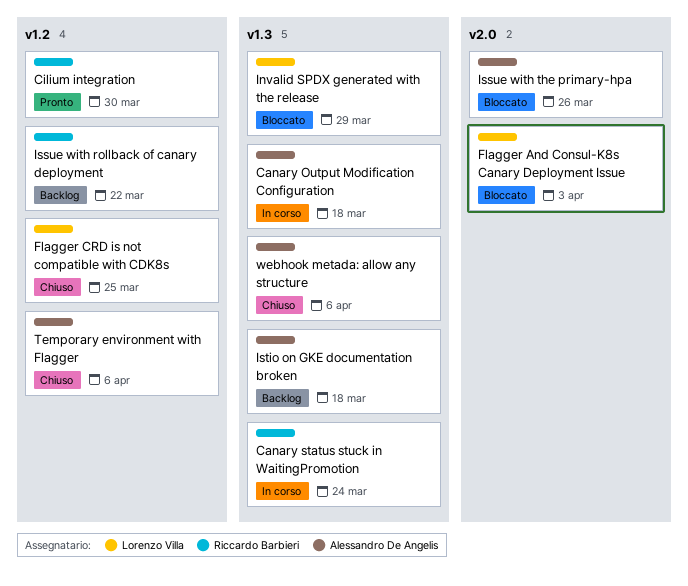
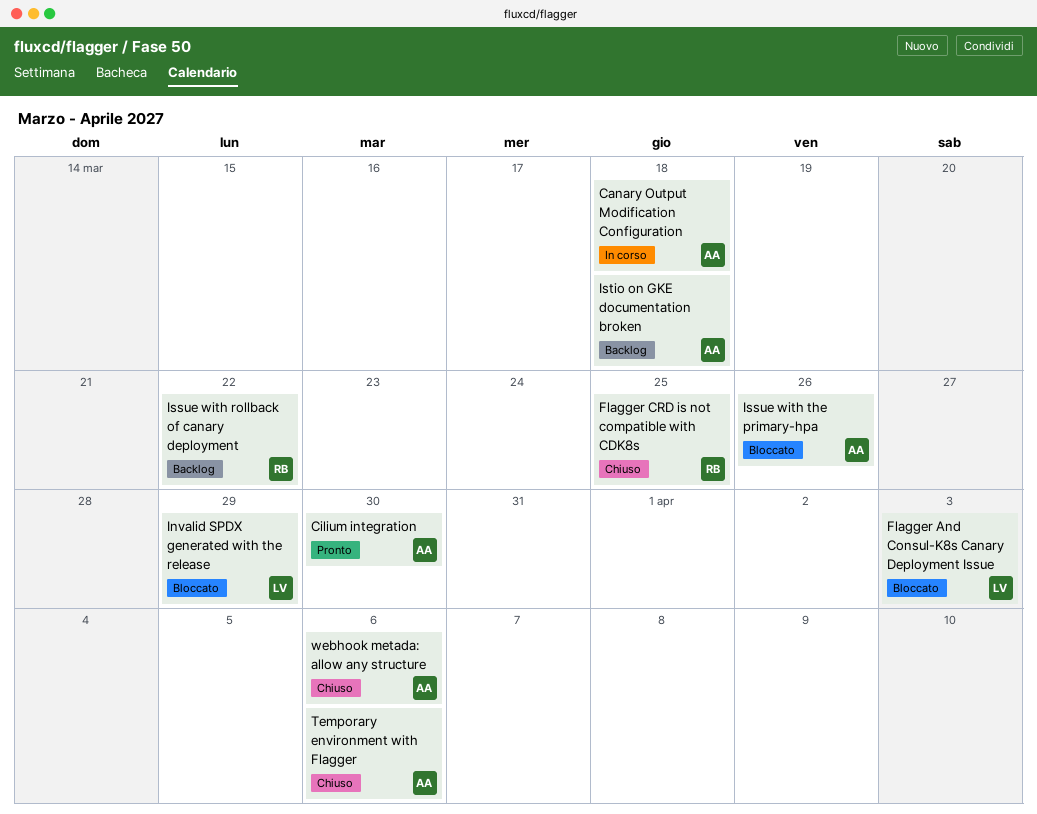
Canary status stuck in WaitingPromotion: present -> none
Cilium integration, owner: Riccardo Barbieri -> Alessandro De Angelis
Flagger CRD is not compatible with CDK8s, owner: Lorenzo Villa -> Riccardo Barbieri

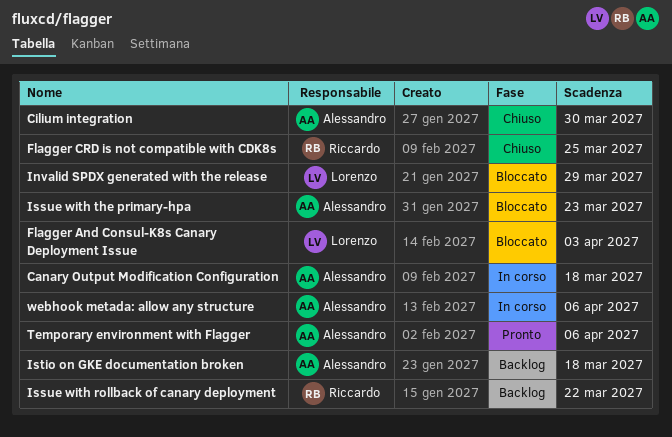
Cilium integration, status: Pronto -> Chiuso
Issue with the primary-hpa, due: Mar 26 -> Mar 23
Temporary environment with Flagger, status: Chiuso -> Pronto
webhook metada: allow any structure, status: Chiuso -> In corso

